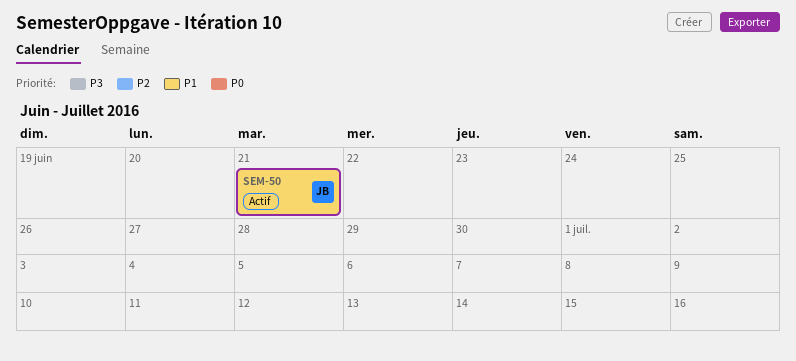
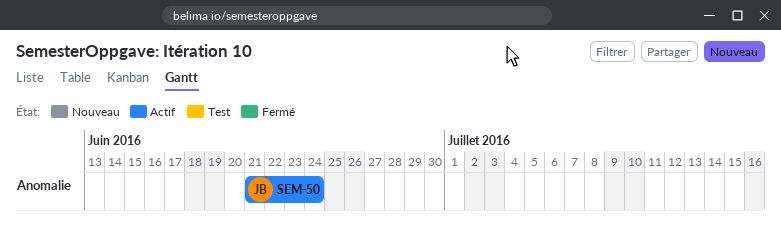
SEM-50, due: Jun 21 -> Jun 24

